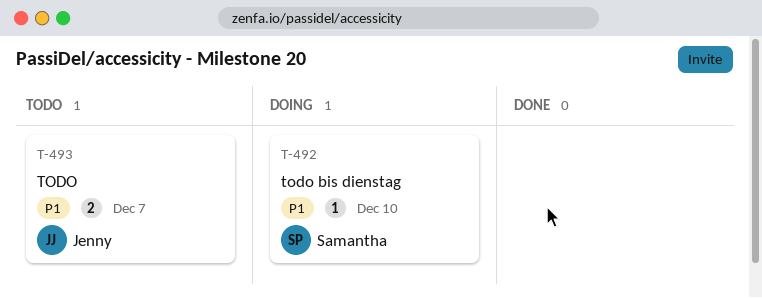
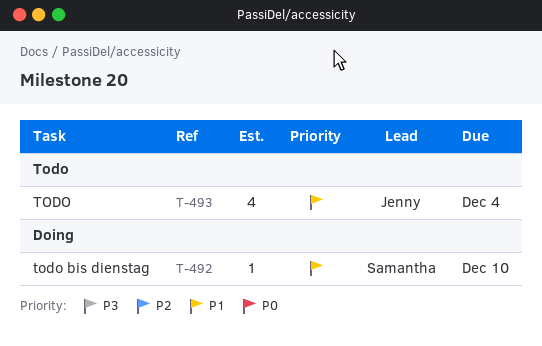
T-493, estimate: 2 -> 4
T-493, due: Dec 7 -> Dec 4

